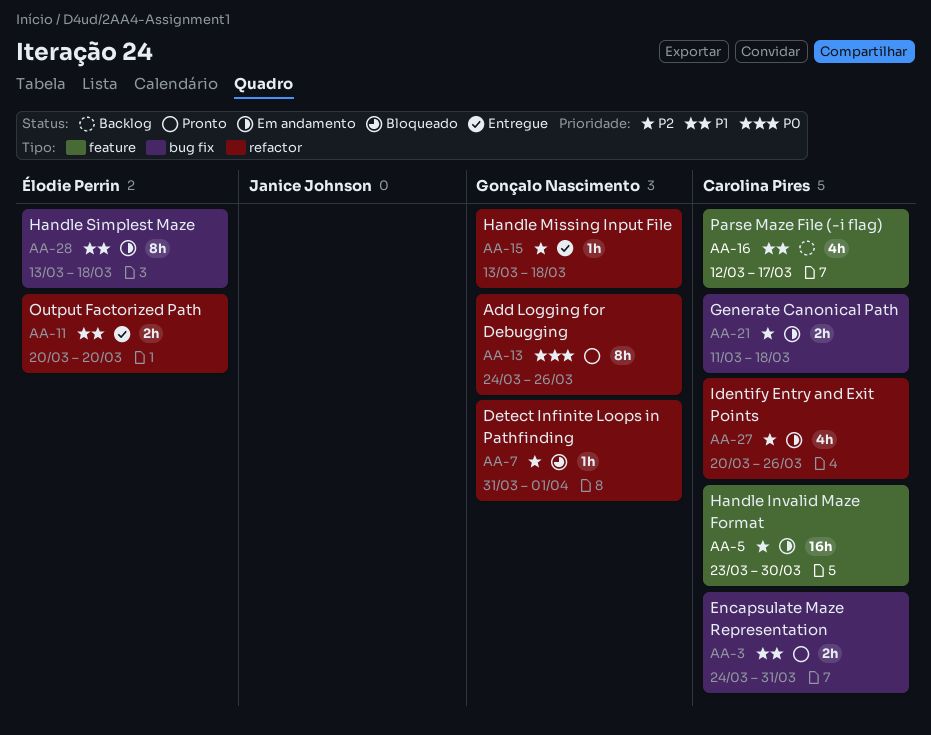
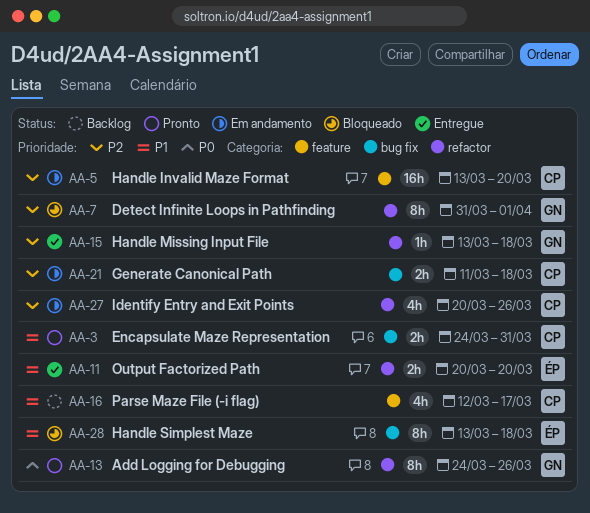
AA-5, start: Mar 23 -> Mar 13
AA-5, due: Mar 30 -> Mar 20
AA-7, estimate: 1h -> 8h
AA-28, status: Em andamento -> Bloqueado

